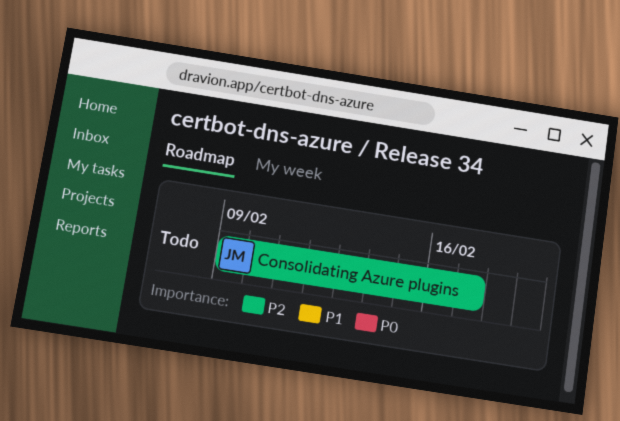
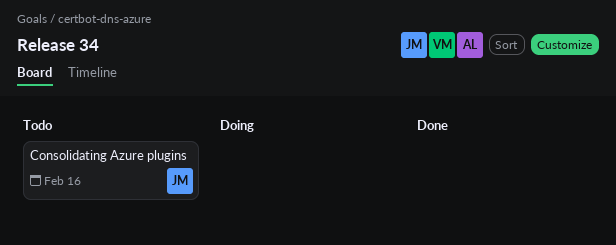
Consolidating Azure plugins, due: Feb 17 -> Feb 16

